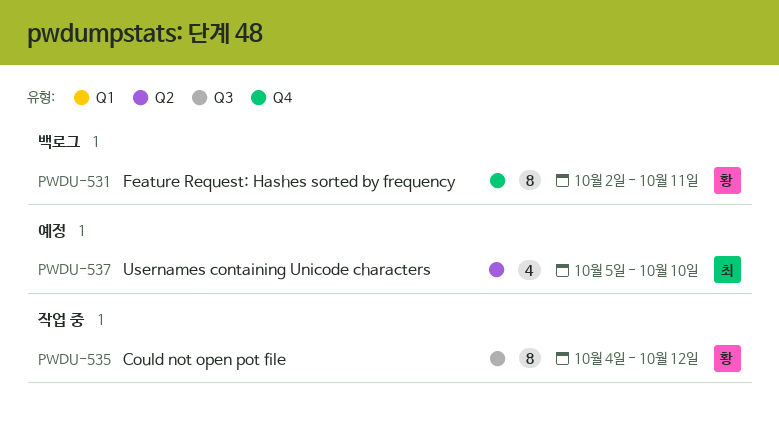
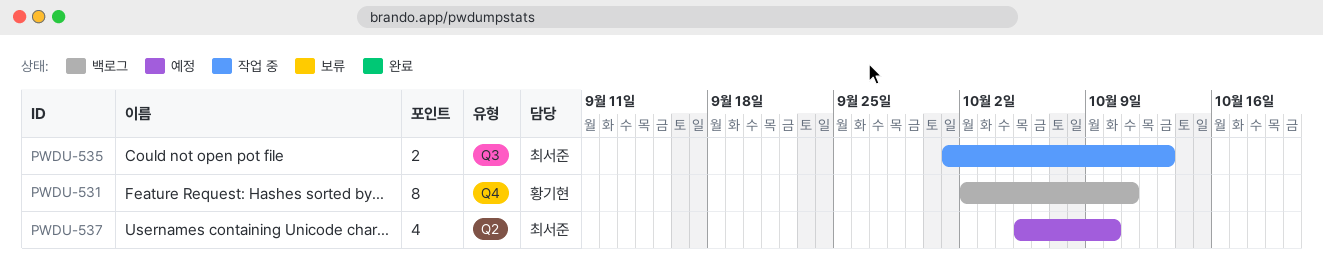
PWDU-535, owner: 황기현 -> 최서준
PWDU-535, estimate: 8 -> 2
PWDU-535, start: Oct 4 -> Oct 1
PWDU-535, due: Oct 12 -> Oct 13

